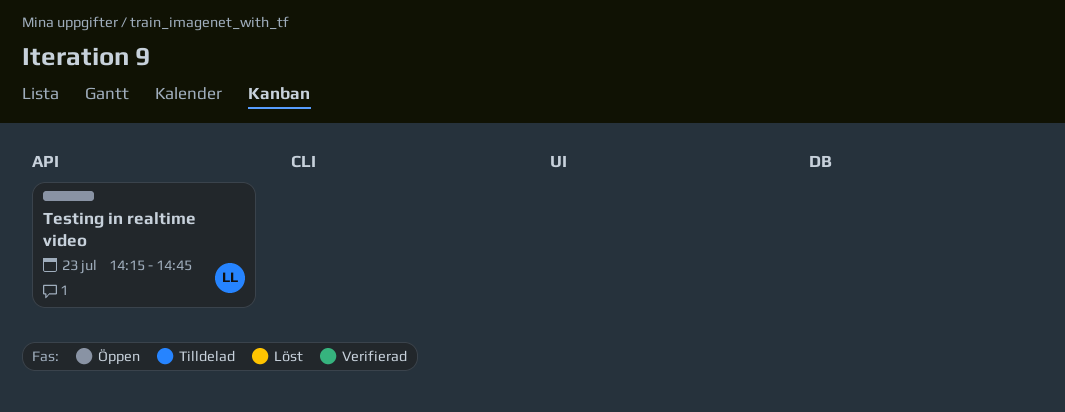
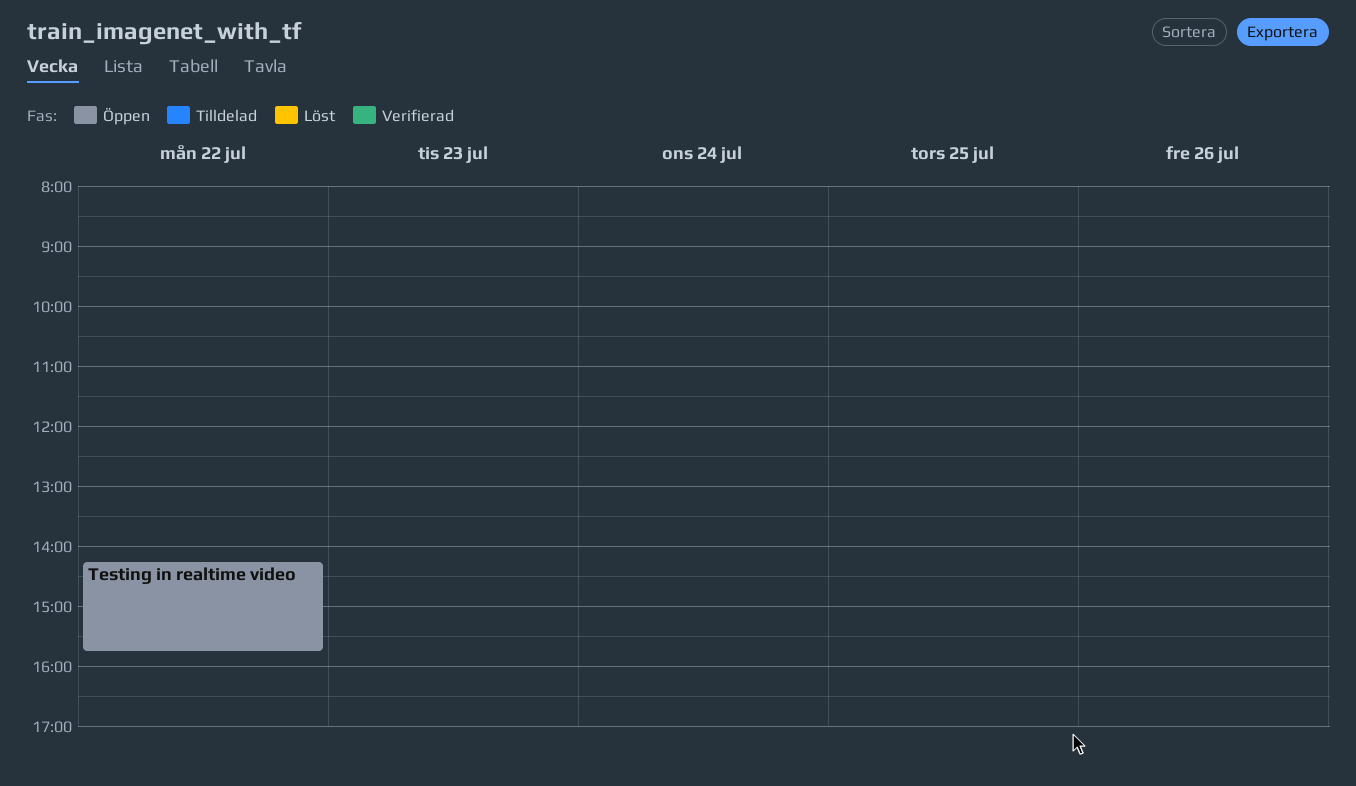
Testing in realtime video, day: Jul 23 -> Jul 22
Testing in realtime video, ends: 14:45 -> 15:45

